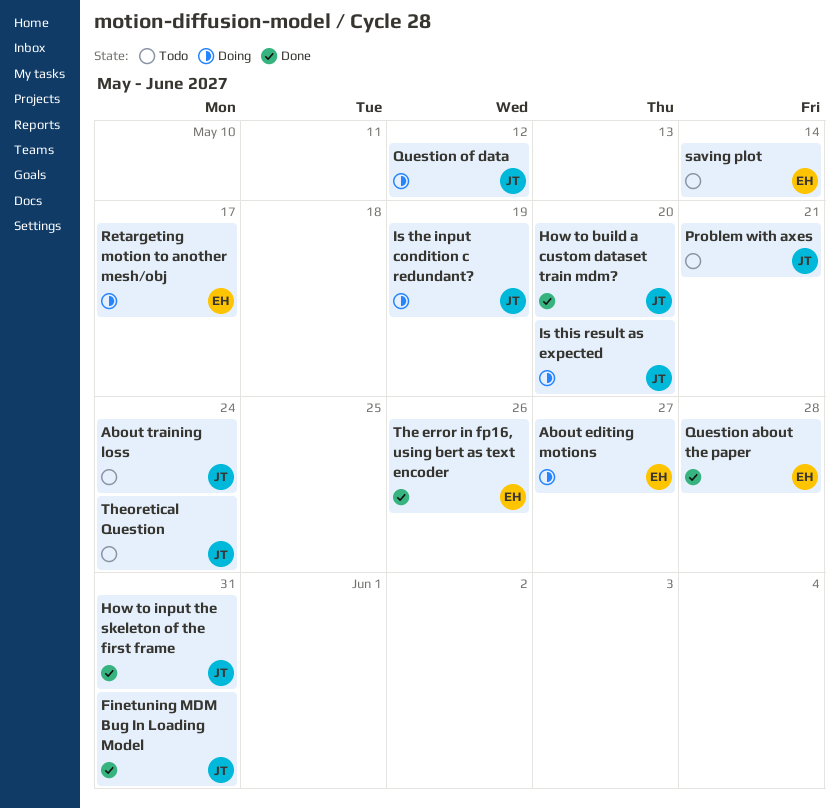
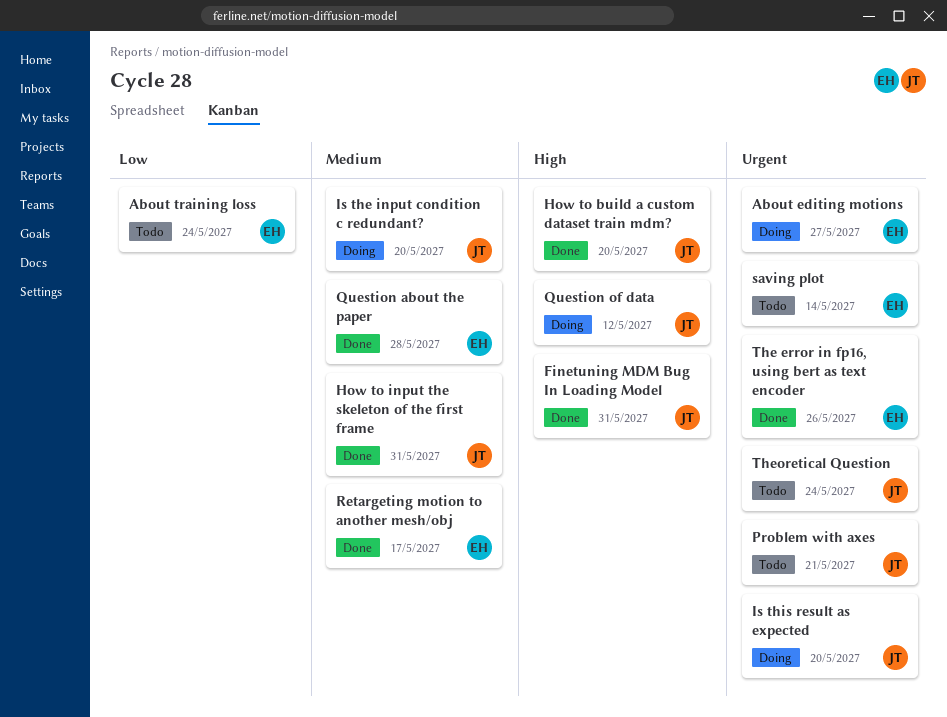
About training loss, owner: JT -> EH
Is the input condition c redundant?, due: May 19 -> May 20
Retargeting motion to another mesh/obj, status: Doing -> Done

